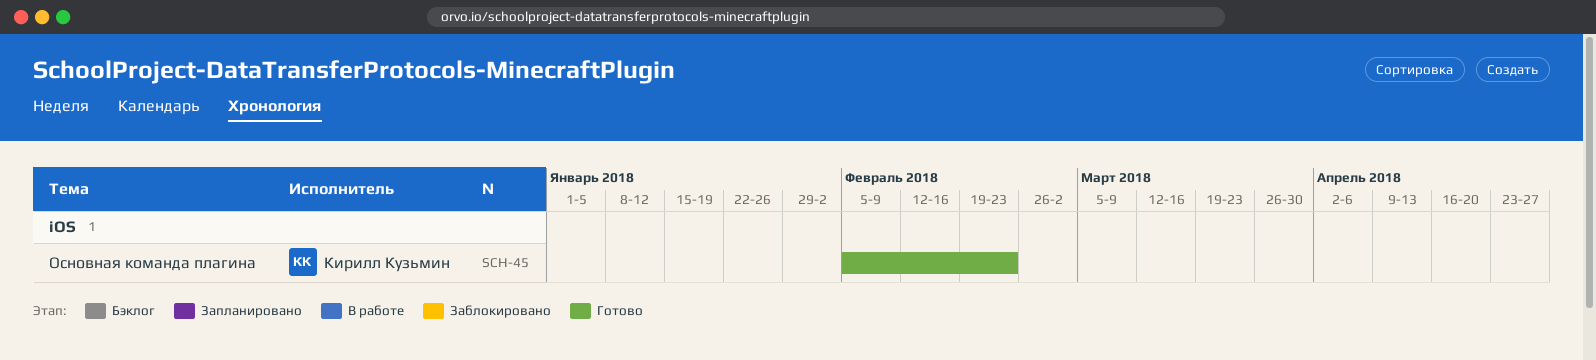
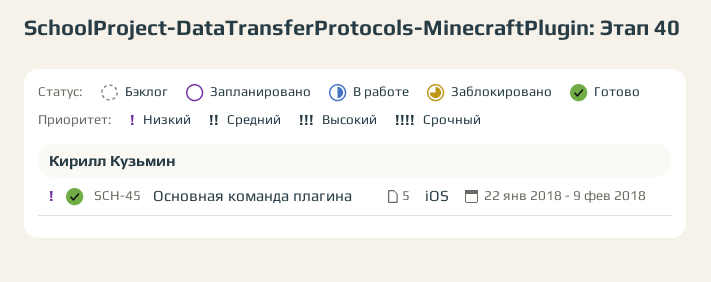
SCH-45, start: Feb 5 -> Jan 22
SCH-45, due: Feb 23 -> Feb 9

